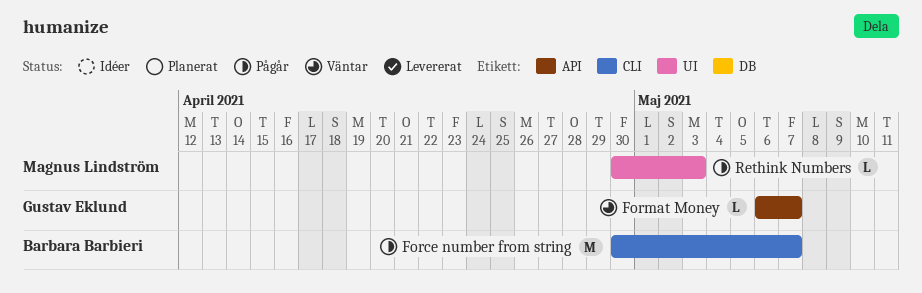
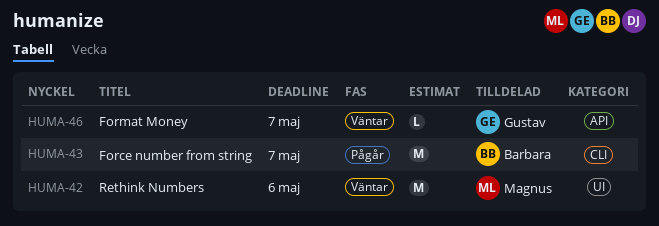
Rethink Numbers, status: Pågår -> Väntar
Rethink Numbers, estimate: L -> M
Rethink Numbers, due: May 3 -> May 6

